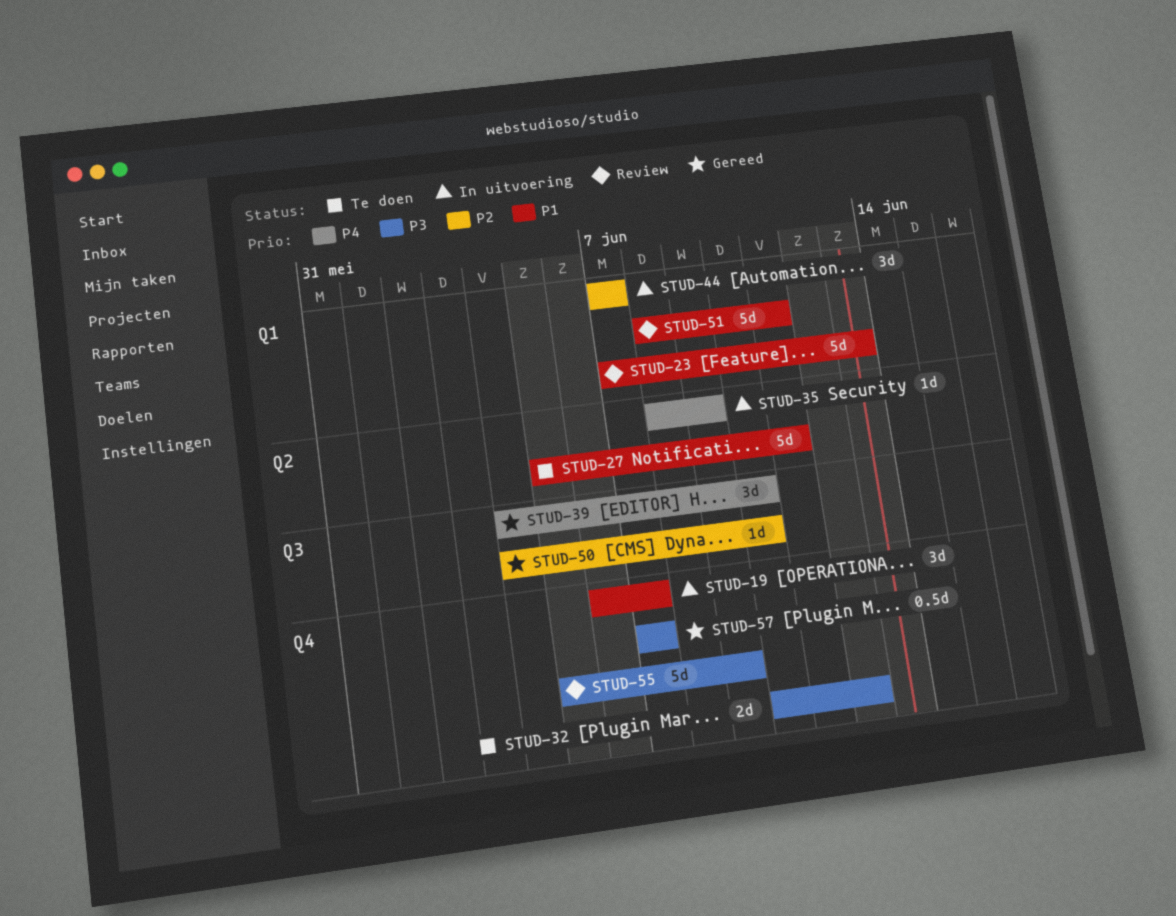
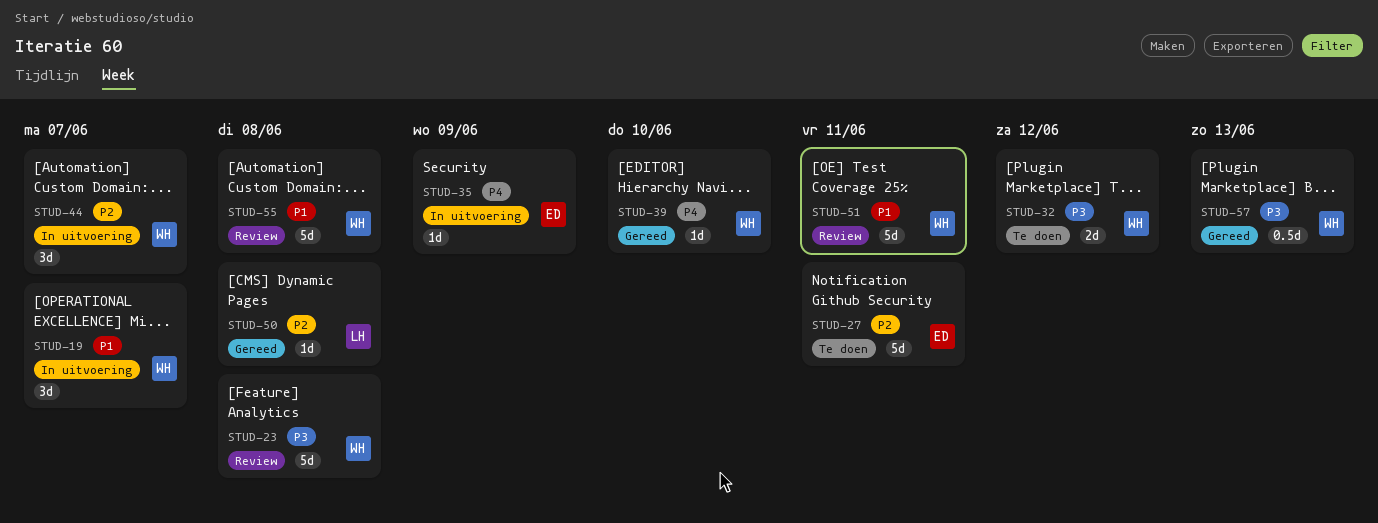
STUD-23, priority: P1 -> P3
STUD-23, due: Jun 13 -> Jun 8
STUD-27, priority: P1 -> P2
STUD-39, estimate: 3d -> 1d
STUD-50, due: Jun 10 -> Jun 8
STUD-55, priority: P3 -> P1
STUD-55, due: Jun 9 -> Jun 8
STUD-57, due: Jun 7 -> Jun 13

